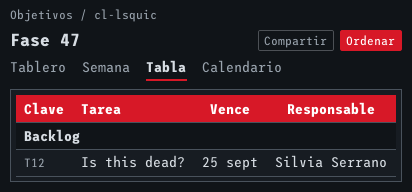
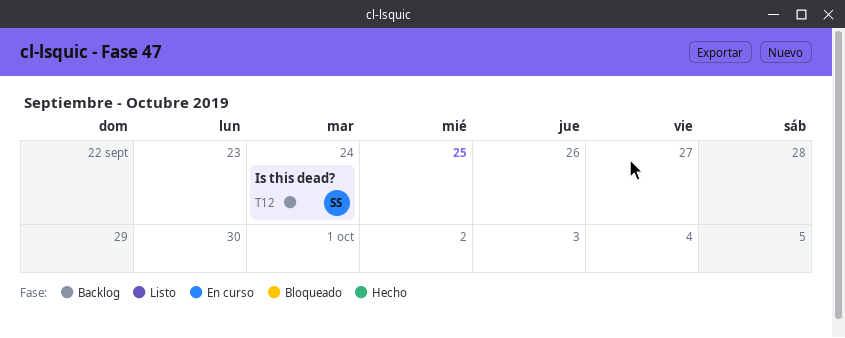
T12, due: Sep 25 -> Sep 24

